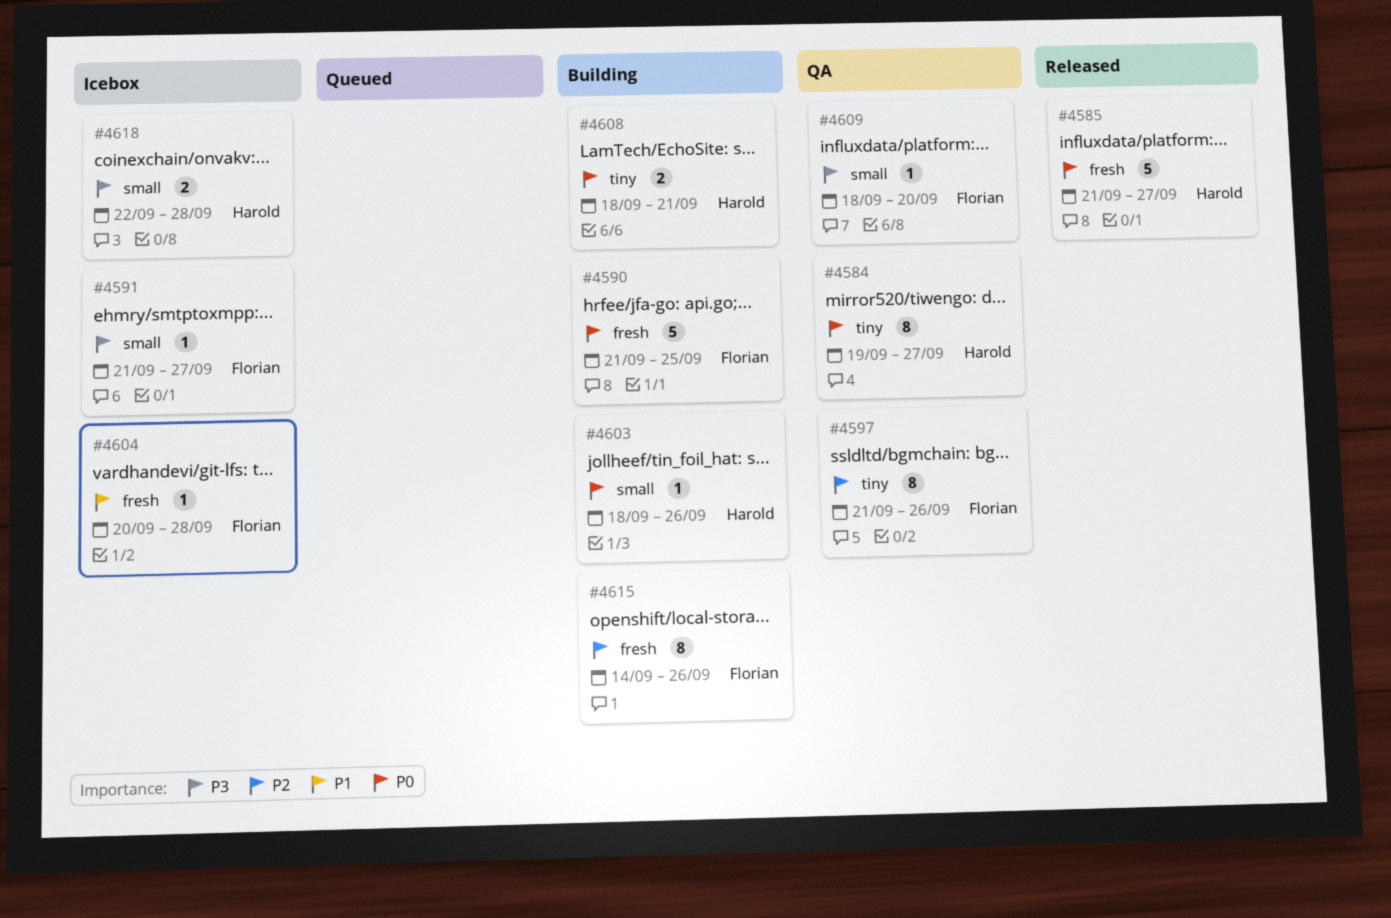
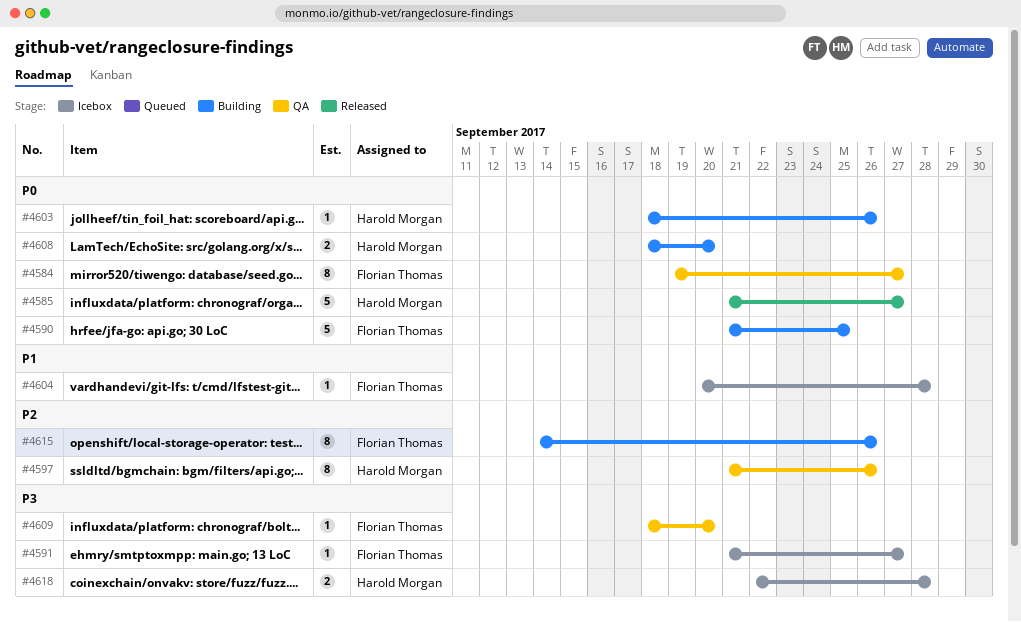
#4584, owner: Harold Morgan -> Florian Thomas
#4597, owner: Florian Thomas -> Harold Morgan
#4608, due: Sep 21 -> Sep 20

